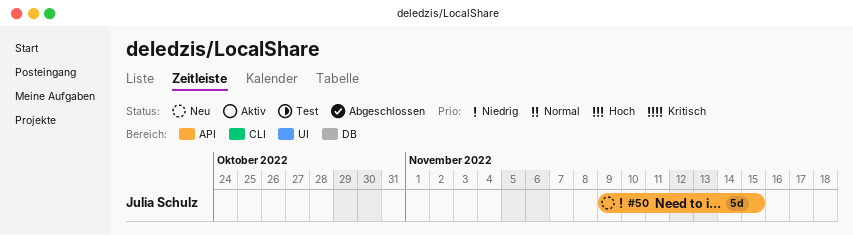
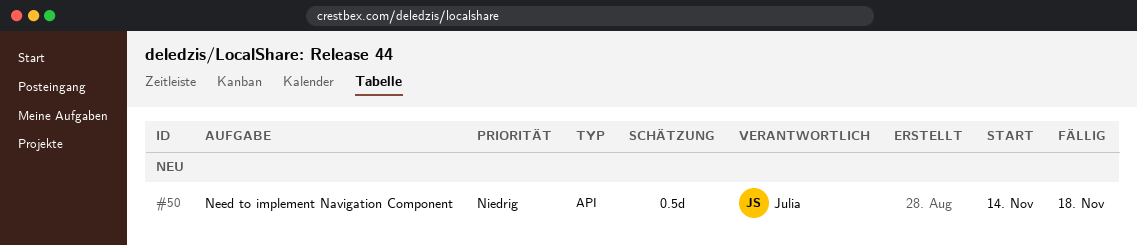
#50, estimate: 5d -> 0.5d
#50, start: Nov 9 -> Nov 14
#50, due: Nov 15 -> Nov 18

